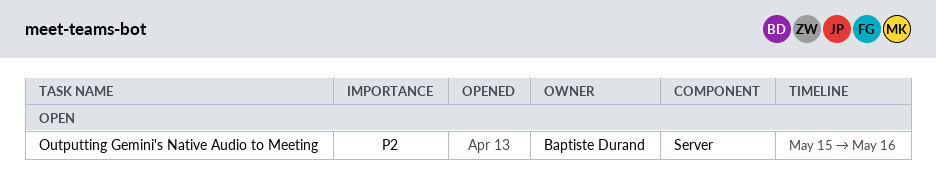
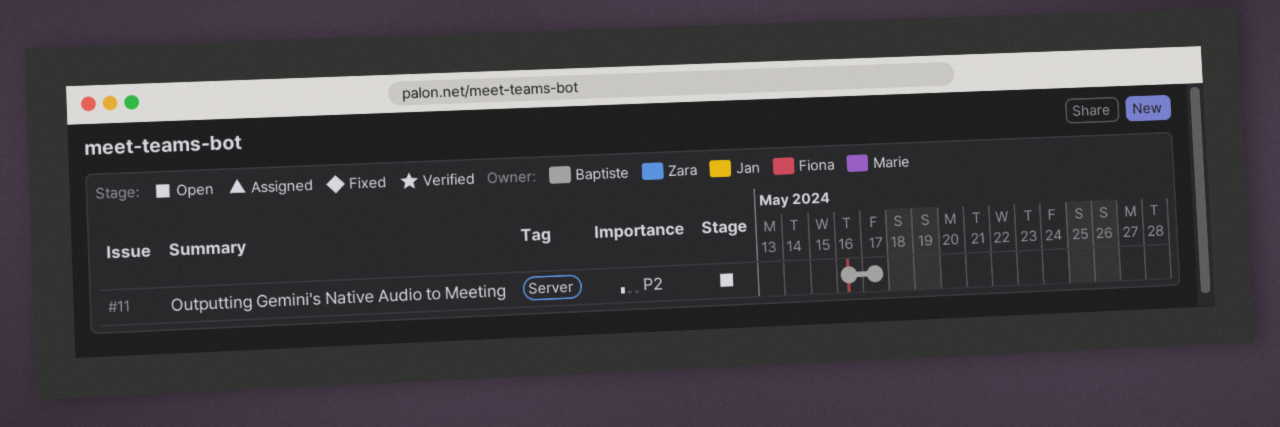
Outputting Gemini's Native Audio to Meeting, start: May 15 -> May 16
Outputting Gemini's Native Audio to Meeting, due: May 16 -> May 17

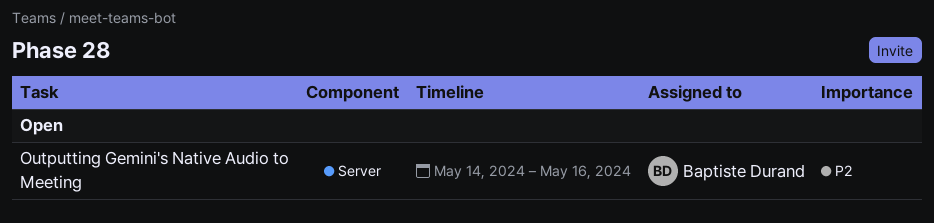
Outputting Gemini's Native Audio to Meeting, start: May 16 -> May 14
Outputting Gemini's Native Audio to Meeting, due: May 17 -> May 16

